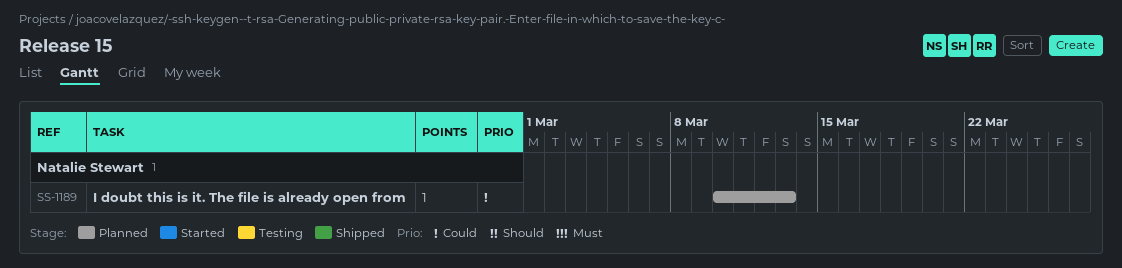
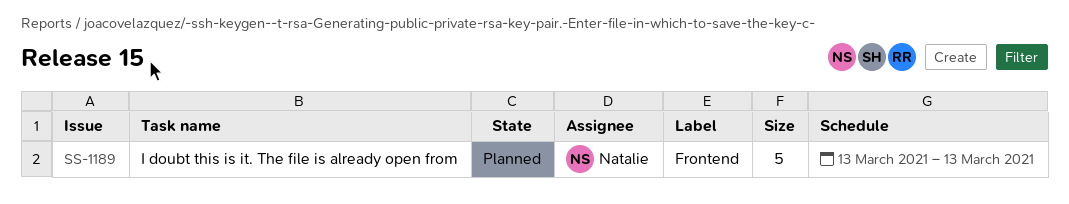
SS-1189, estimate: 1 -> 5
SS-1189, start: Mar 10 -> Mar 13

